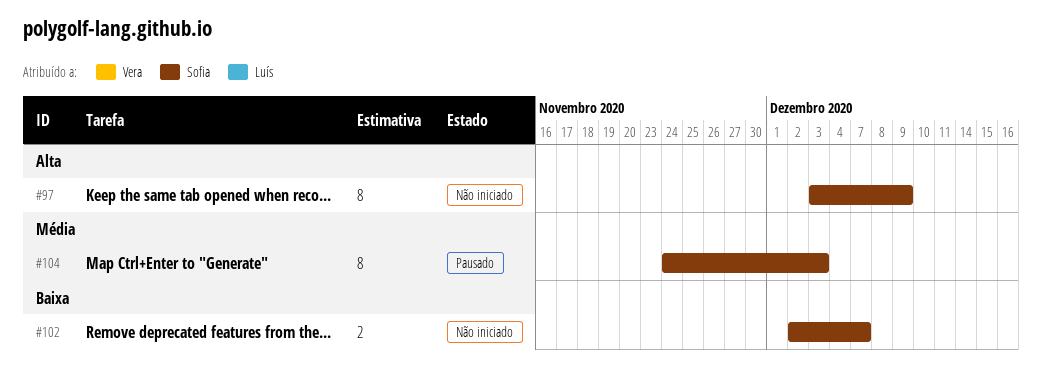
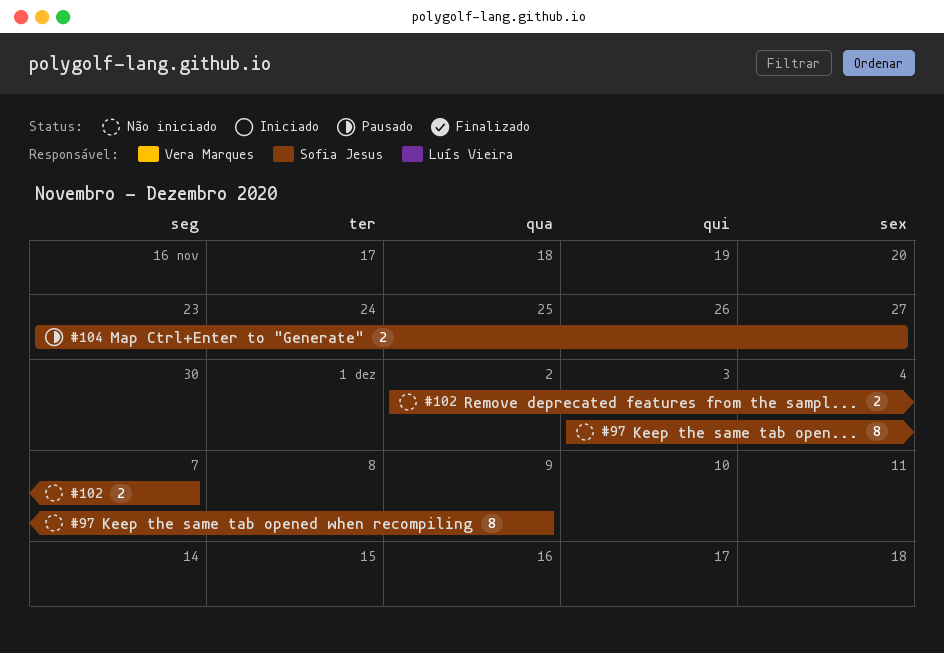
#104, estimate: 8 -> 2
#104, start: Nov 24 -> Nov 23
#104, due: Dec 3 -> Nov 27

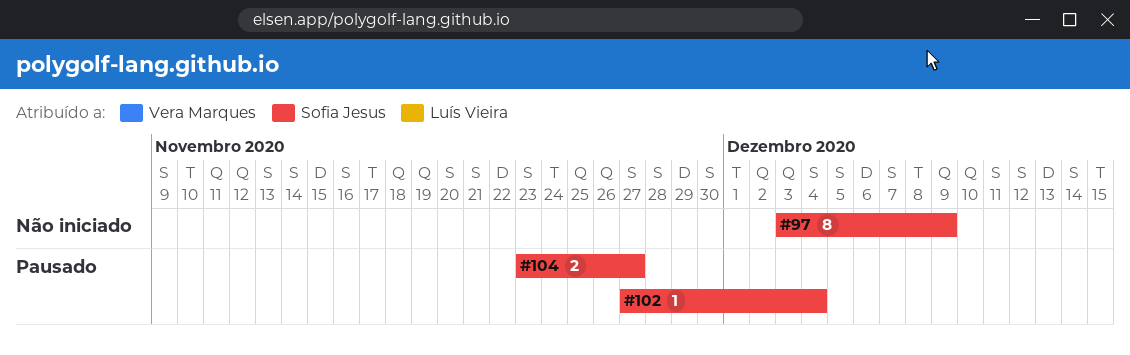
#102, status: Não iniciado -> Pausado
#102, estimate: 2 -> 1
#102, start: Dec 2 -> Nov 27
#102, due: Dec 7 -> Dec 4

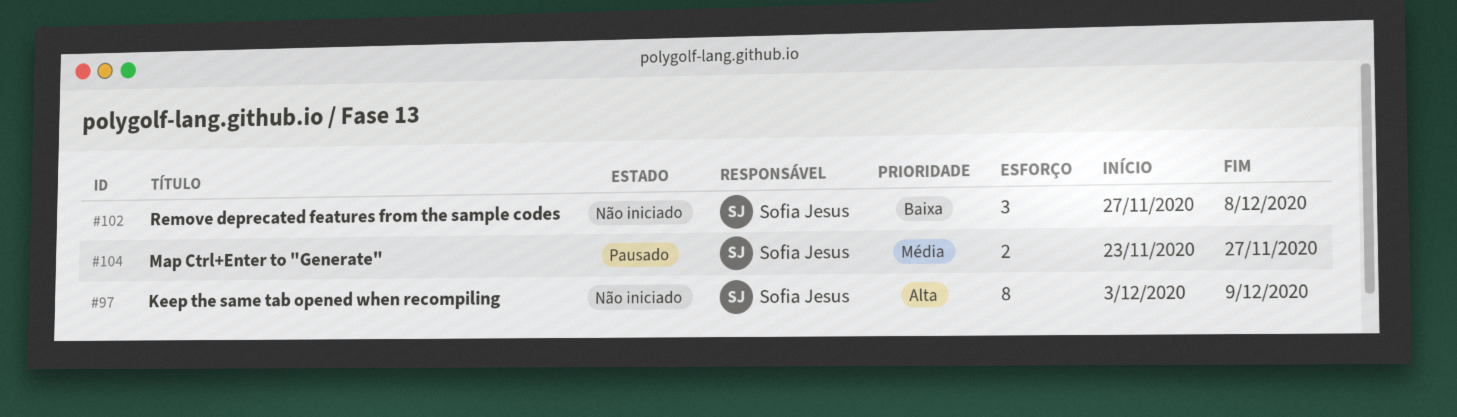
#102, status: Pausado -> Não iniciado
#102, estimate: 1 -> 3
#102, due: Dec 4 -> Dec 8

